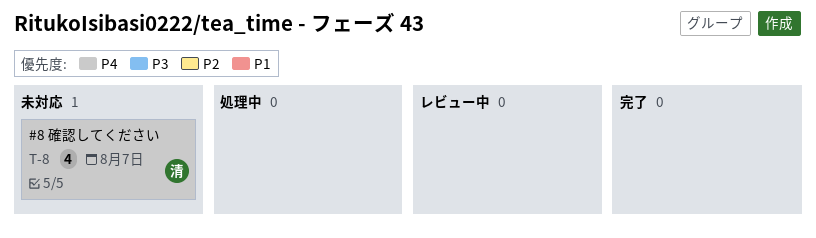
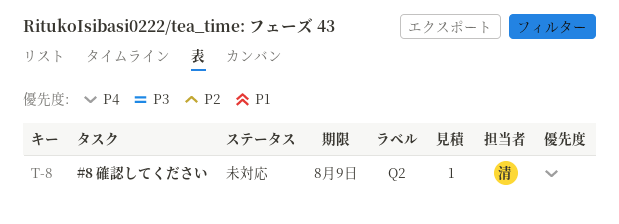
T-8, estimate: 4 -> 1
T-8, due: Aug 7 -> Aug 9

